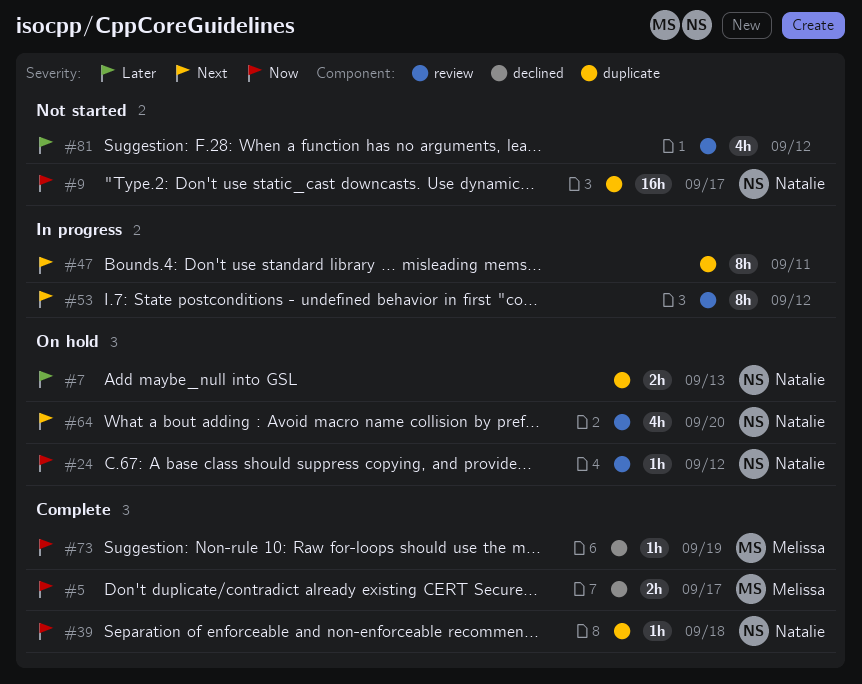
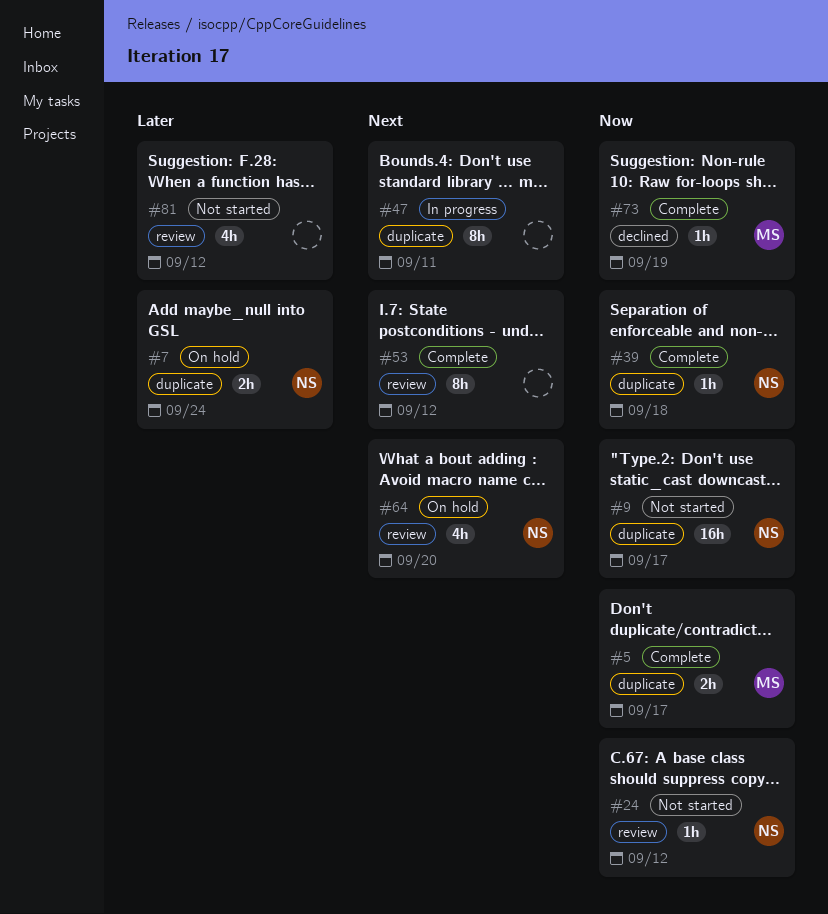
#5, label: declined -> duplicate
#7, due: Sep 13 -> Sep 24
#24, status: On hold -> Not started
#53, status: In progress -> Complete

